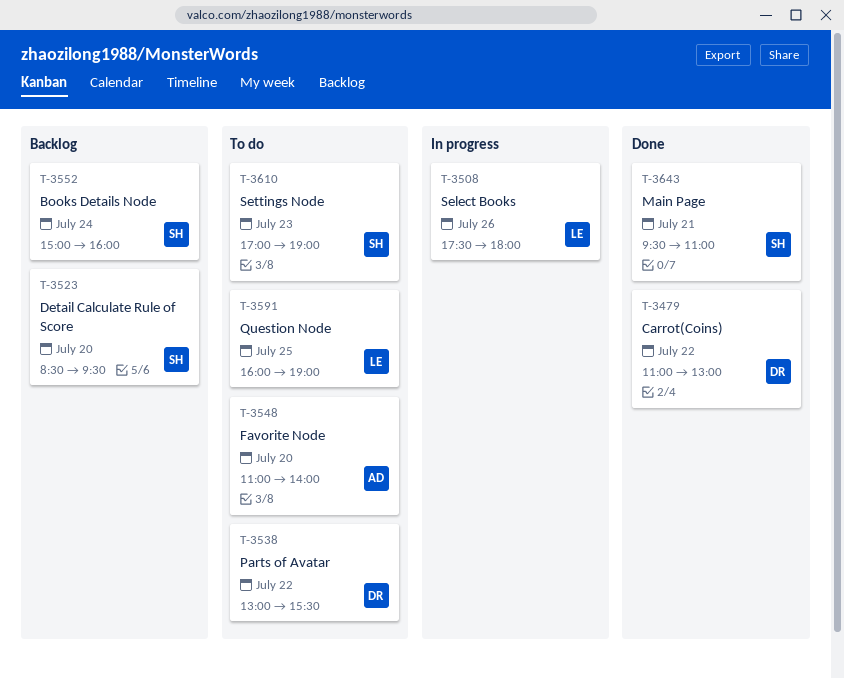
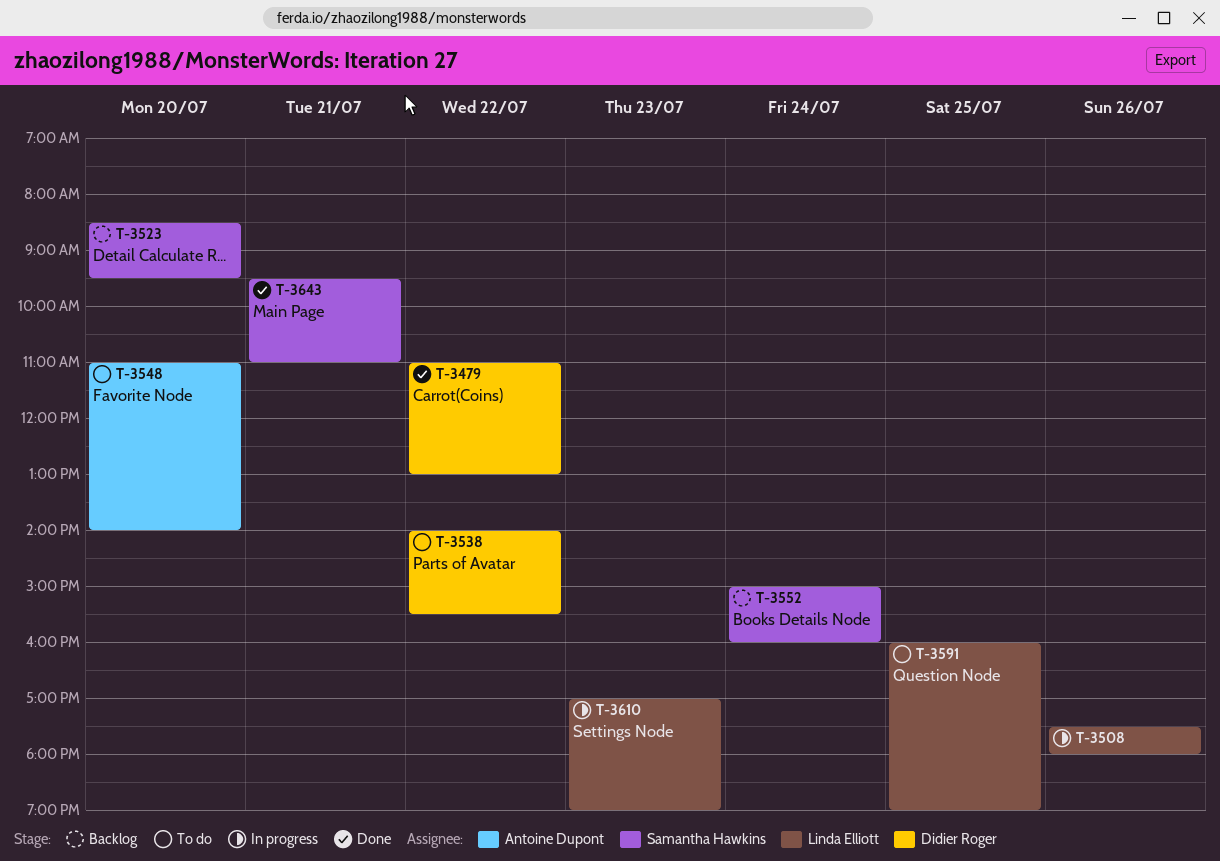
T-3538, begins: 13:00 -> 14:00
T-3610, status: To do -> In progress
T-3610, owner: Samantha Hawkins -> Linda Elliott

